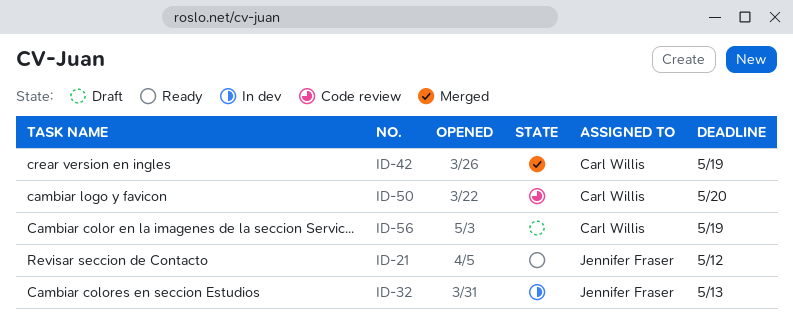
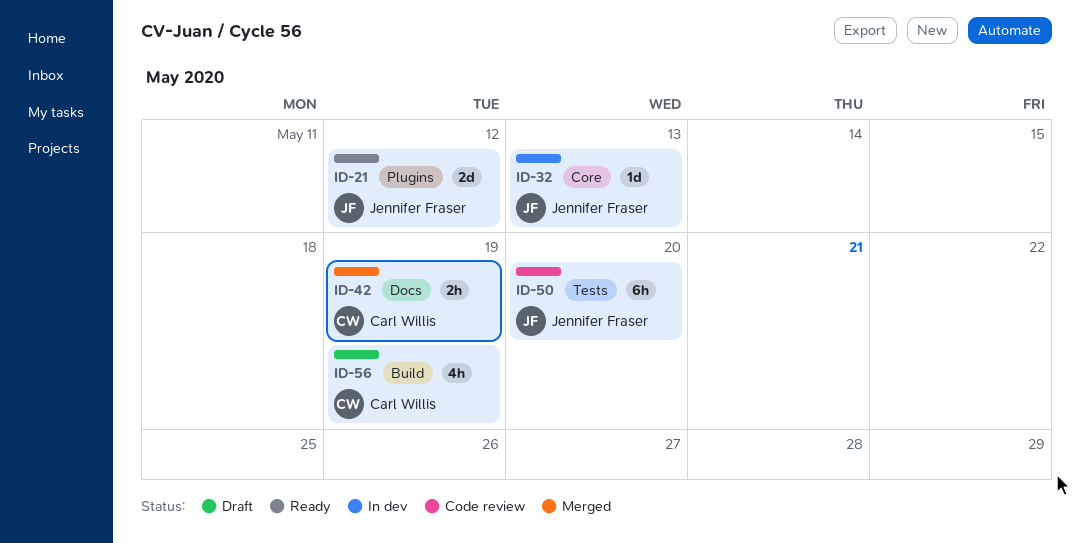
ID-50, owner: Carl Willis -> Jennifer Fraser

